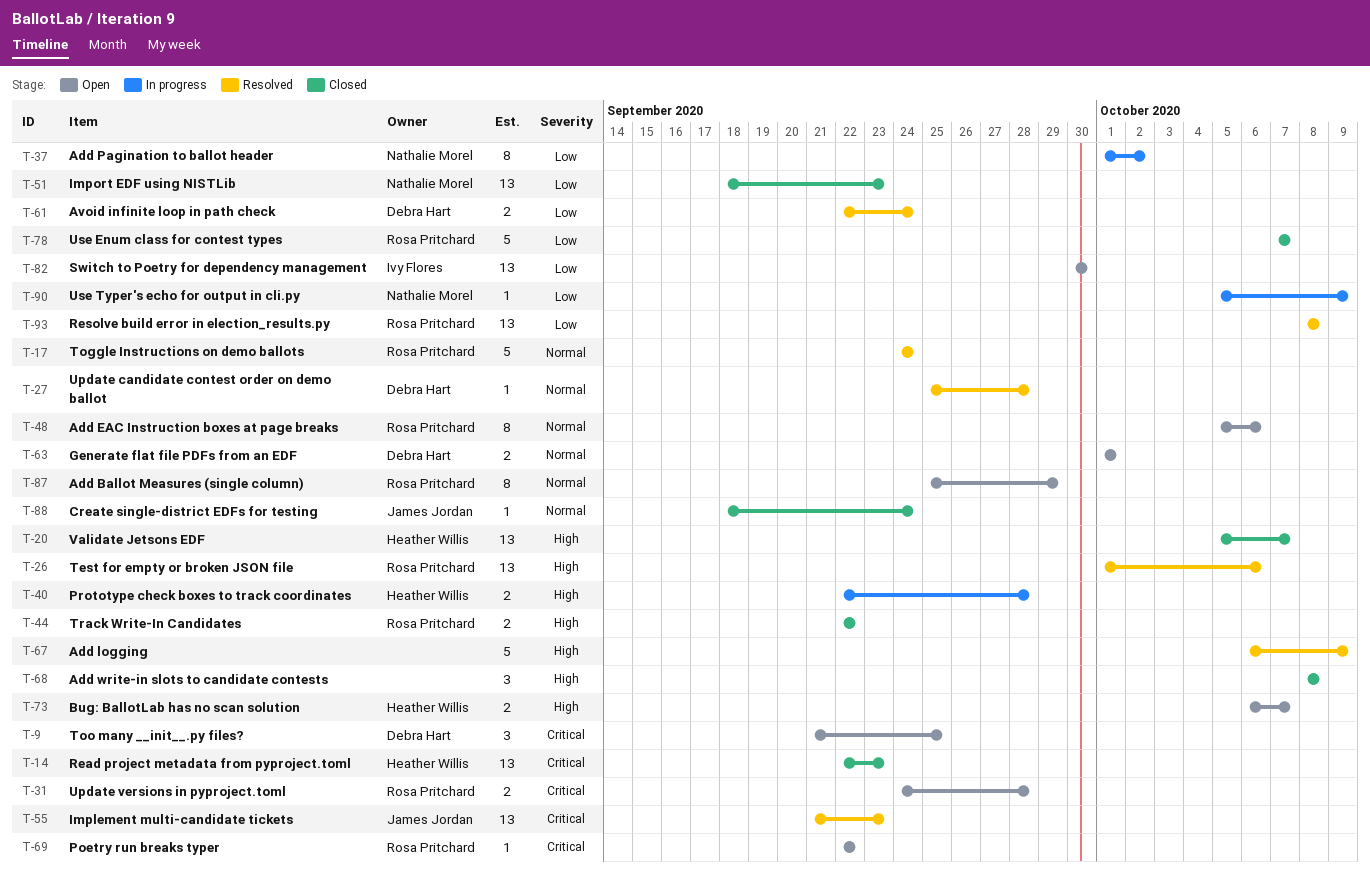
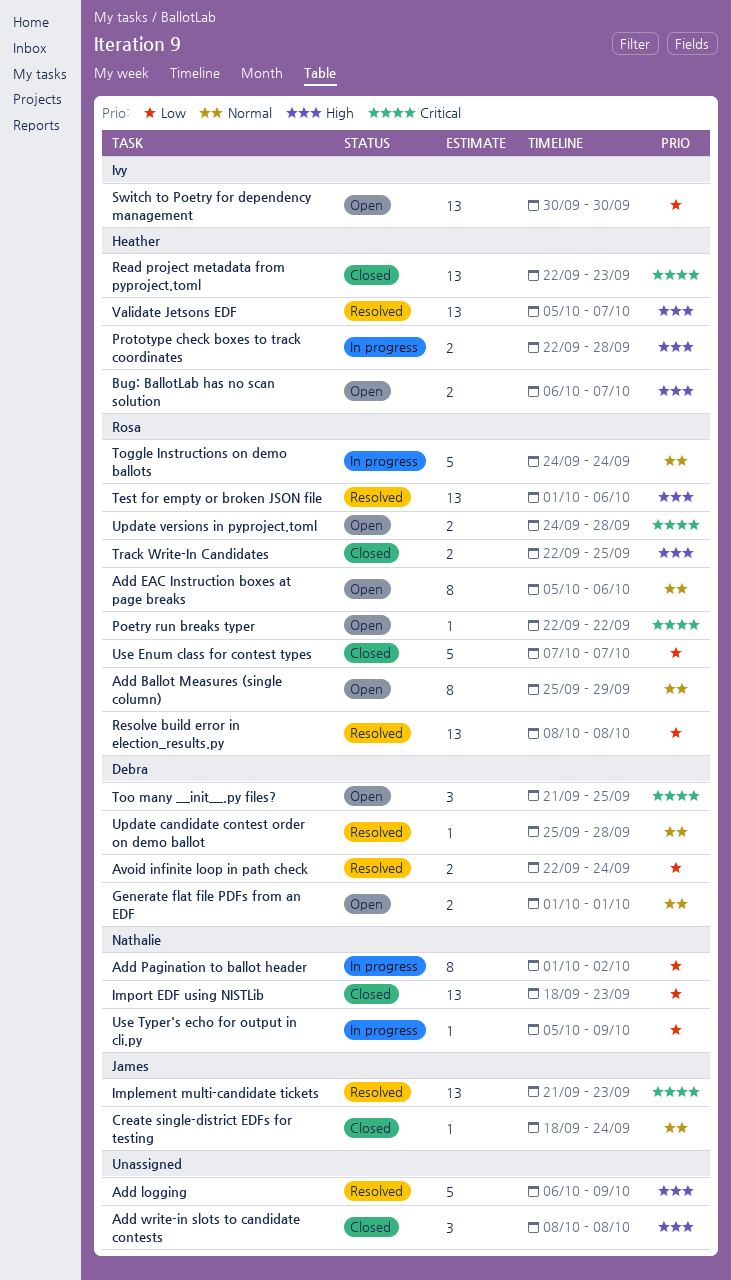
Toggle Instructions on demo ballots, status: Resolved -> In progress
Track Write-In Candidates, due: Sep 22 -> Sep 25
Validate Jetsons EDF, status: Closed -> Resolved

